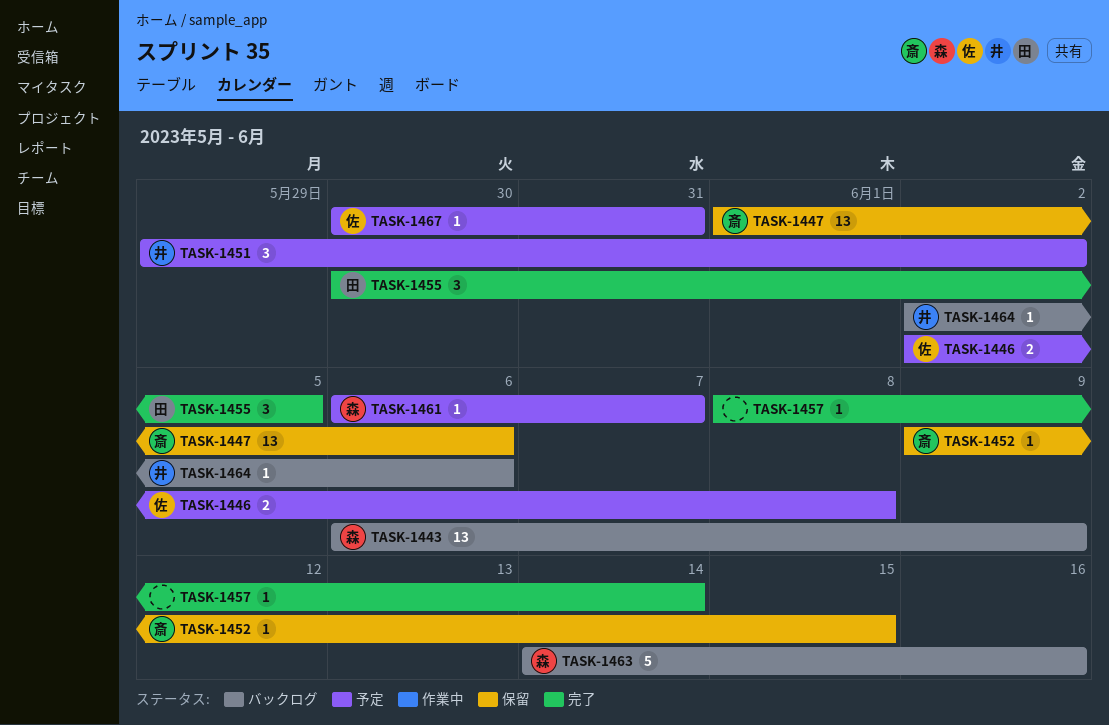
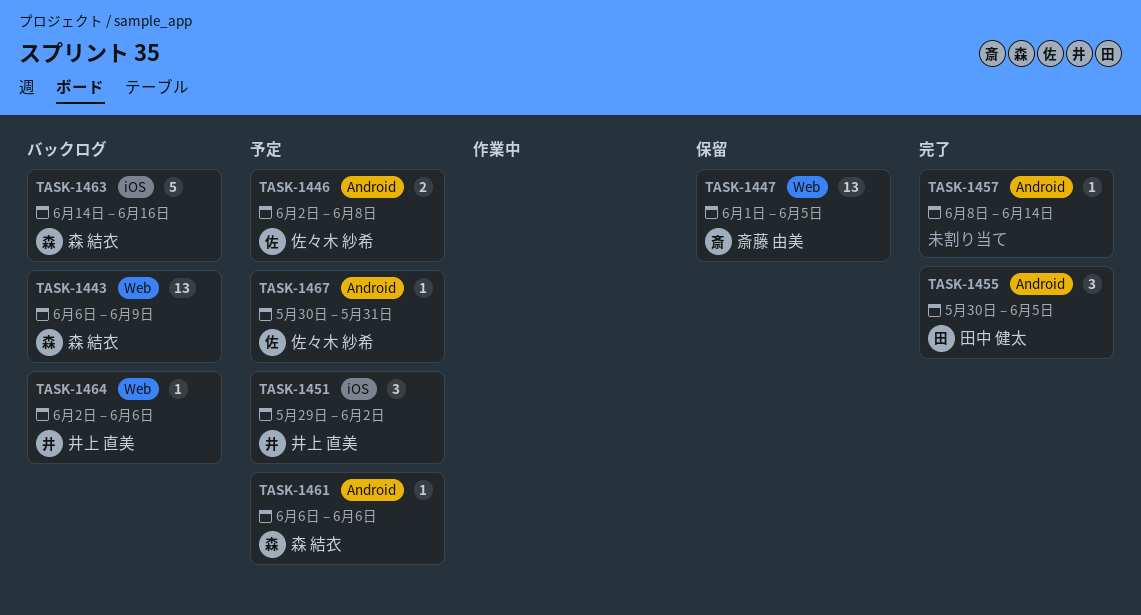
TASK-1447, due: Jun 6 -> Jun 5
TASK-1452: present -> none
TASK-1461, due: Jun 7 -> Jun 6

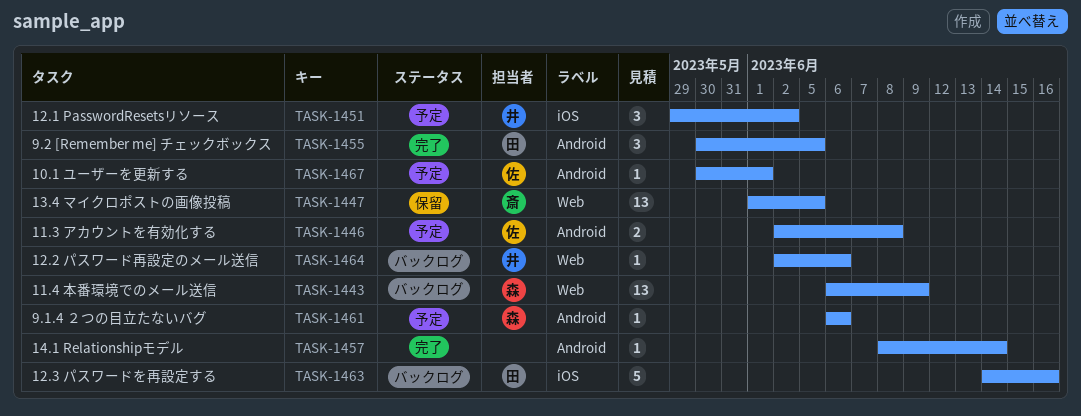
TASK-1463, owner: 森 結衣 -> 田中 健太
TASK-1467, due: May 31 -> Jun 1

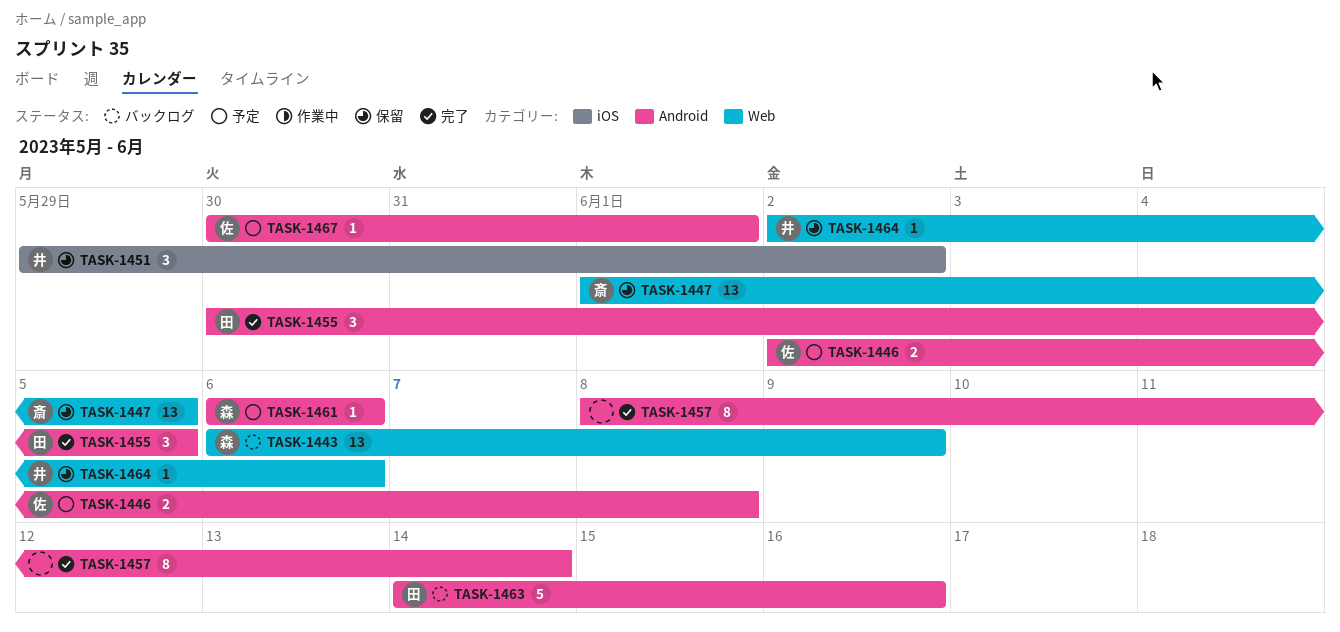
TASK-1451, status: 予定 -> 保留
TASK-1457, estimate: 1 -> 8
TASK-1463, label: iOS -> Android
TASK-1464, status: バックログ -> 保留

